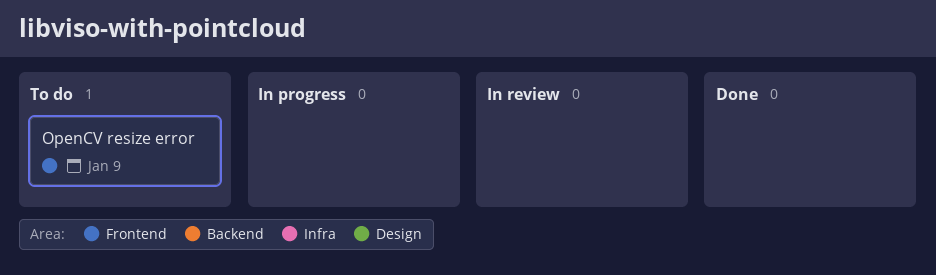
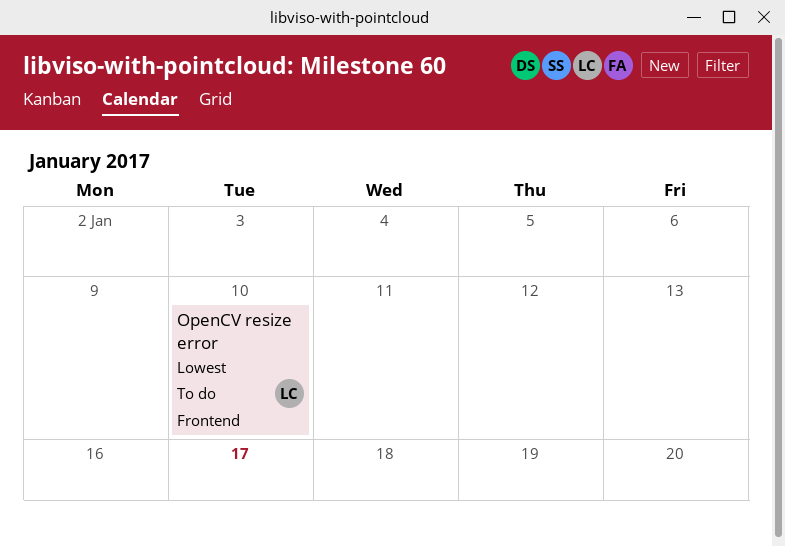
OpenCV resize error, due: Jan 9 -> Jan 10

